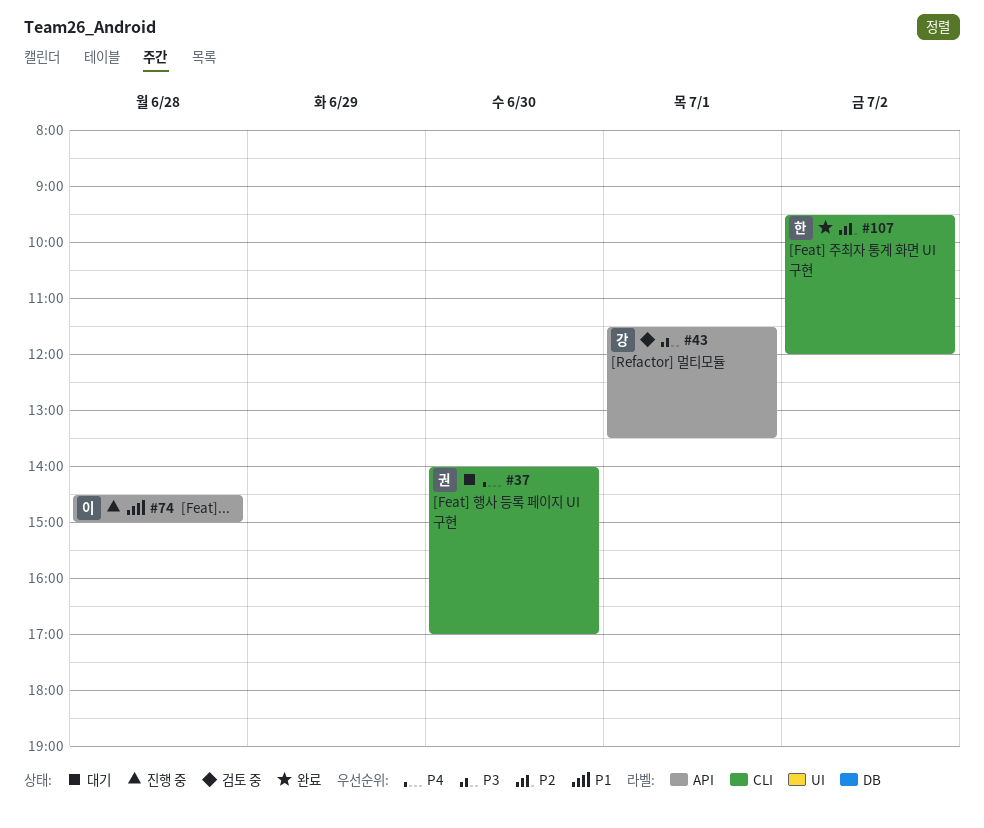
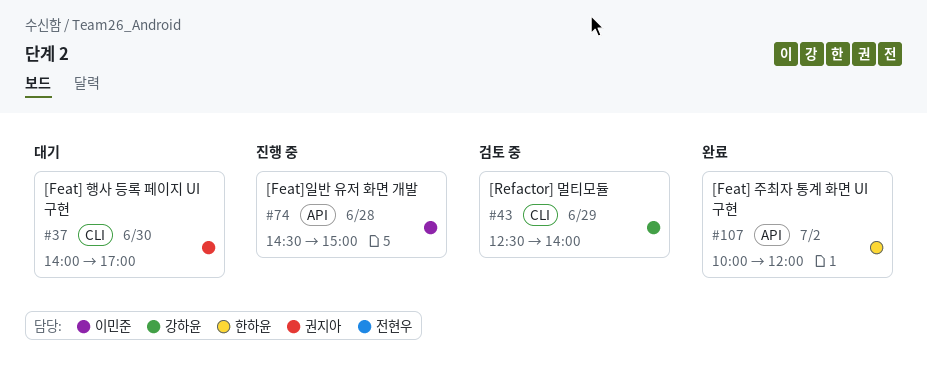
#43, label: API -> CLI
#43, day: Jul 1 -> Jun 29
#43, begins: 11:30 -> 12:30
#43, ends: 13:30 -> 14:00
#107, label: CLI -> API
#107, begins: 09:30 -> 10:00

